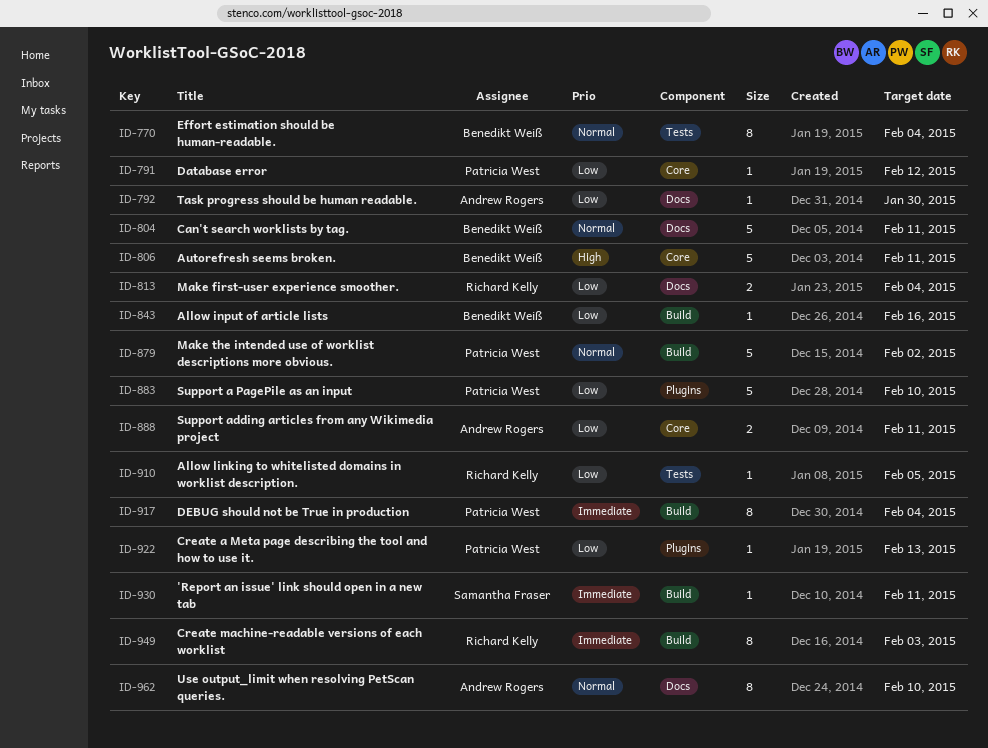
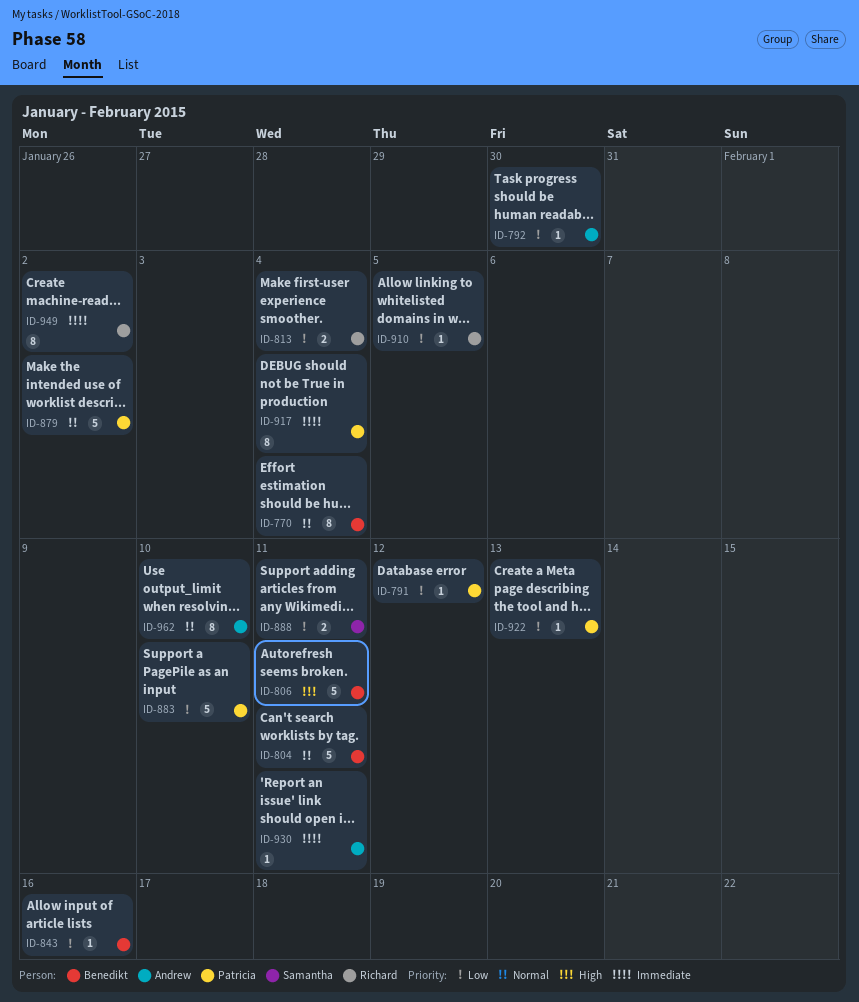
ID-888, owner: Andrew Rogers -> Samantha Fraser
ID-930, owner: Samantha Fraser -> Andrew Rogers
ID-949, due: Feb 3 -> Feb 2

